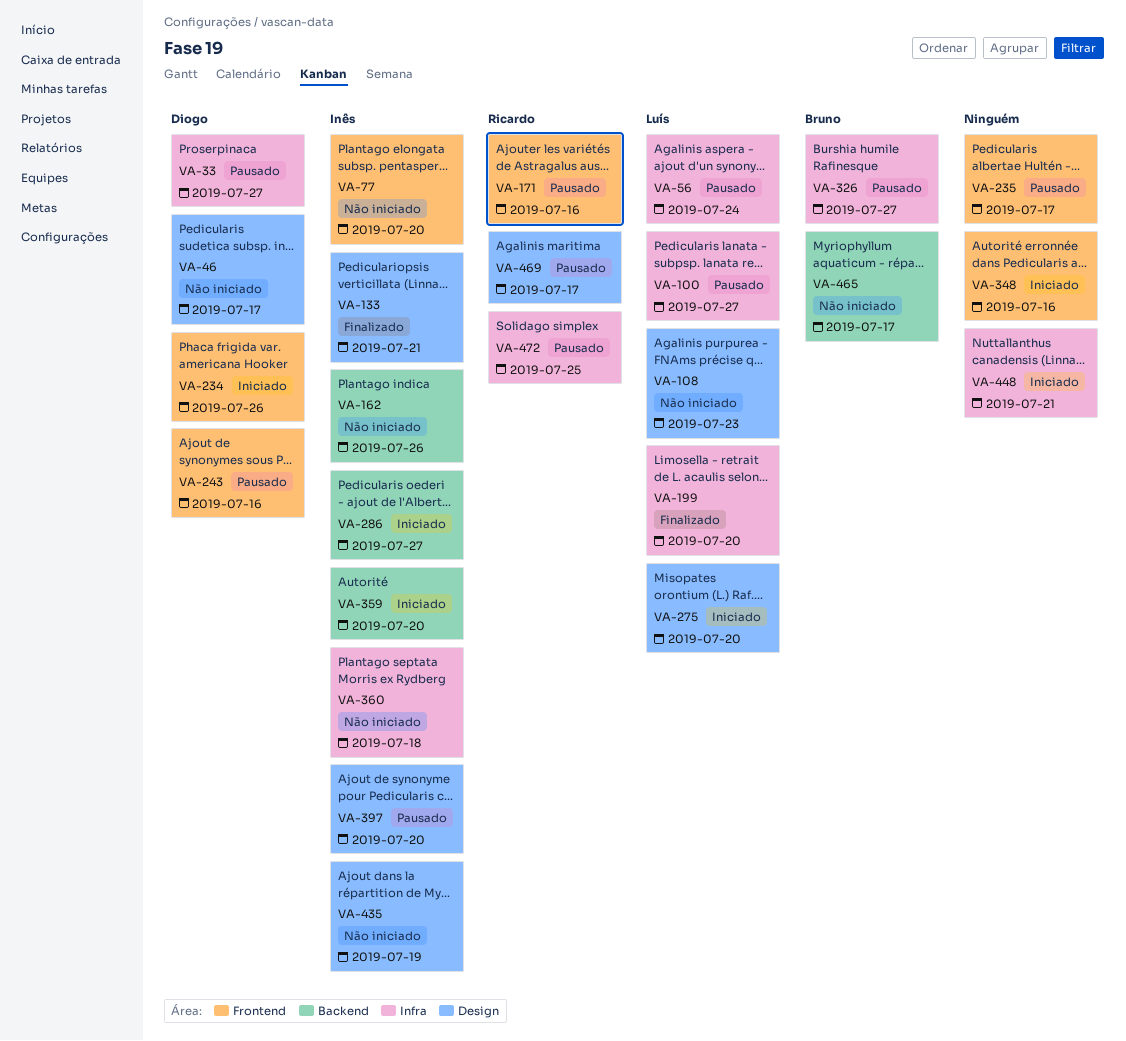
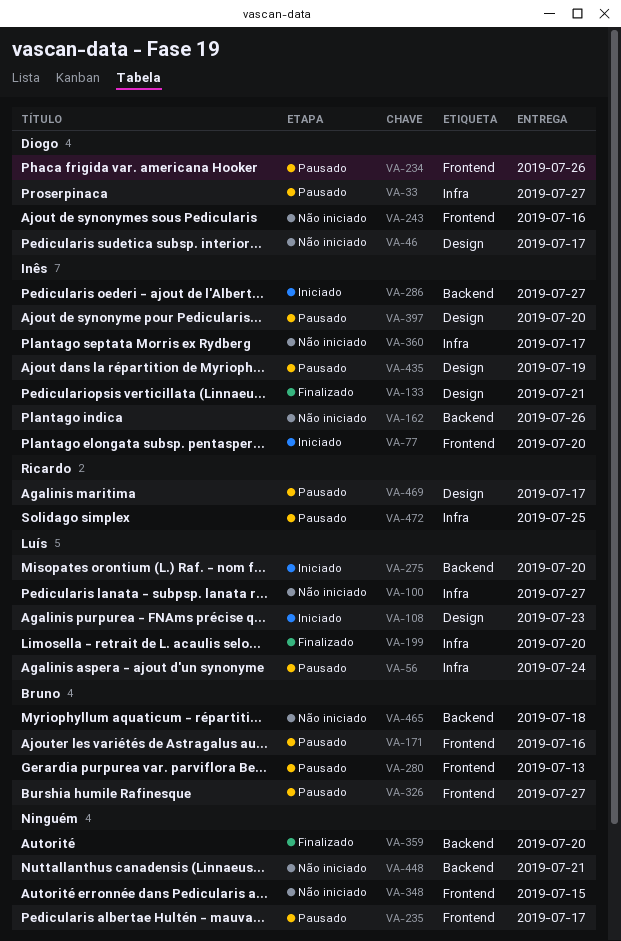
VA-77, status: Não iniciado -> Iniciado
VA-100, status: Pausado -> Não iniciado
VA-108, status: Não iniciado -> Iniciado
VA-171, owner: Ricardo -> Bruno
VA-234, status: Iniciado -> Pausado
VA-243, status: Pausado -> Não iniciado
VA-275, label: Design -> Backend
VA-280: none -> present
VA-326, label: Infra -> Frontend
VA-348, status: Iniciado -> Não iniciado
VA-348, due: Jul 16 -> Jul 15
VA-359, status: Iniciado -> Finalizado
VA-359, owner: Inês -> none
VA-360, due: Jul 18 -> Jul 17
VA-435, status: Não iniciado -> Pausado
VA-448, status: Iniciado -> Não iniciado
VA-448, label: Infra -> Backend
VA-465, due: Jul 17 -> Jul 18

